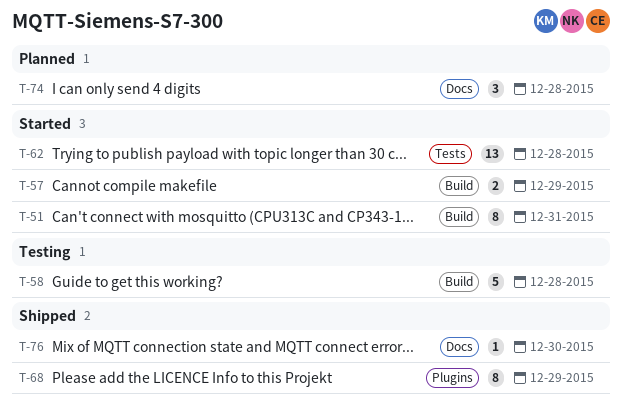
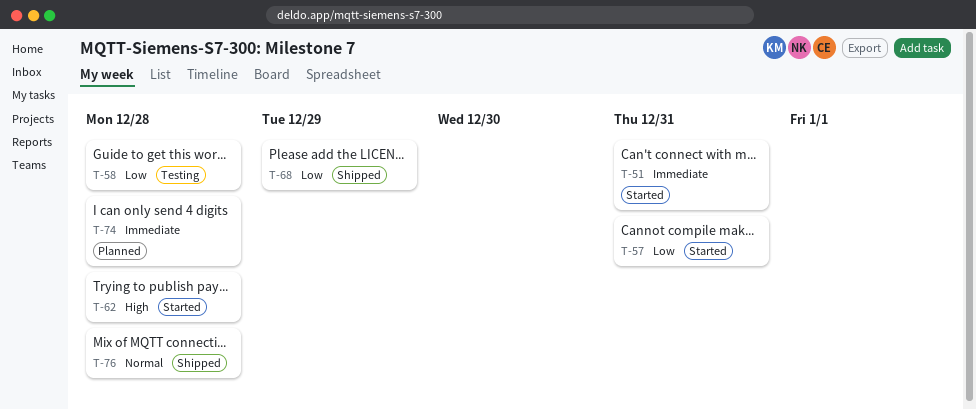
T-57, due: Dec 29 -> Dec 31
T-76, due: Dec 30 -> Dec 28

